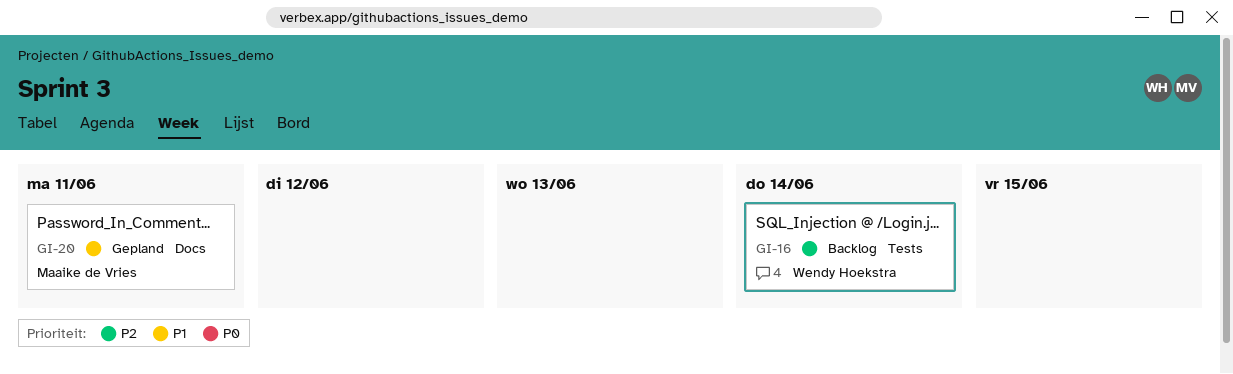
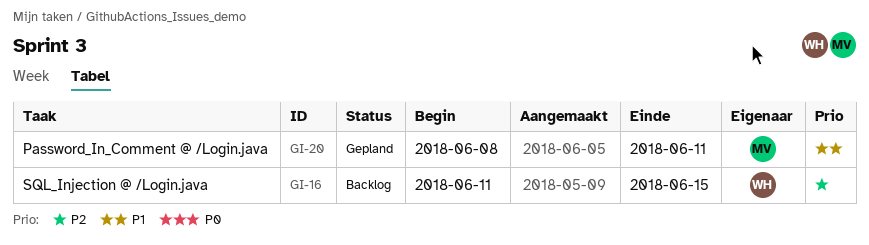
GI-16, due: Jun 14 -> Jun 15

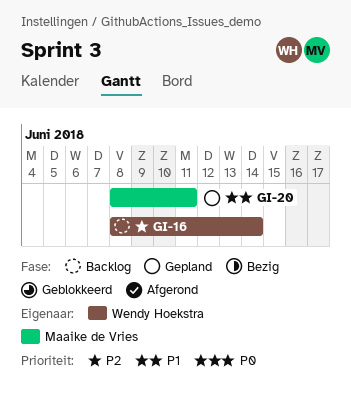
GI-16, start: Jun 11 -> Jun 8
GI-16, due: Jun 15 -> Jun 14

